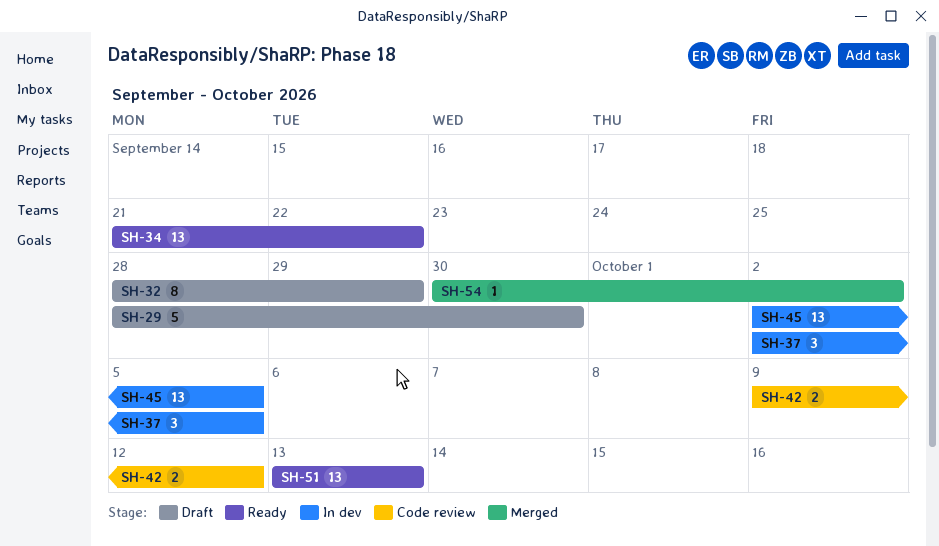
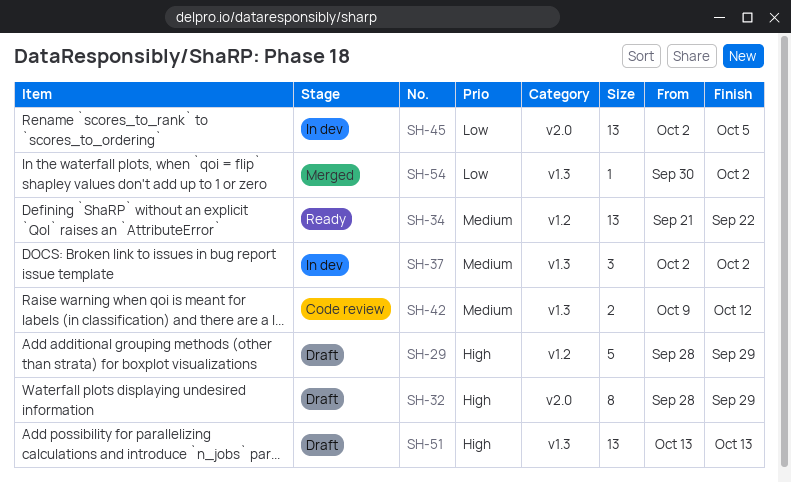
SH-29, due: Sep 30 -> Sep 29
SH-37, due: Oct 5 -> Oct 2
SH-51, status: Ready -> Draft

